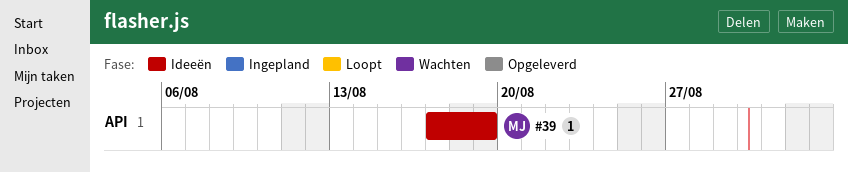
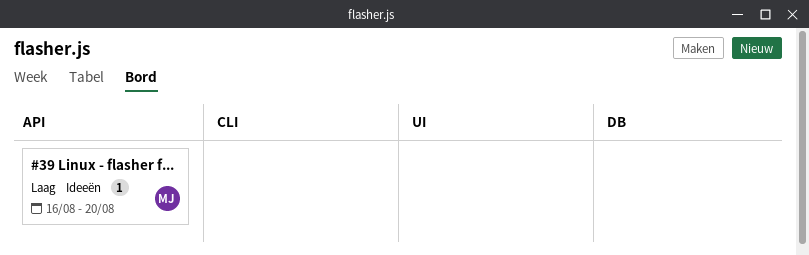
#39, start: Aug 17 -> Aug 16
#39, due: Aug 19 -> Aug 20

